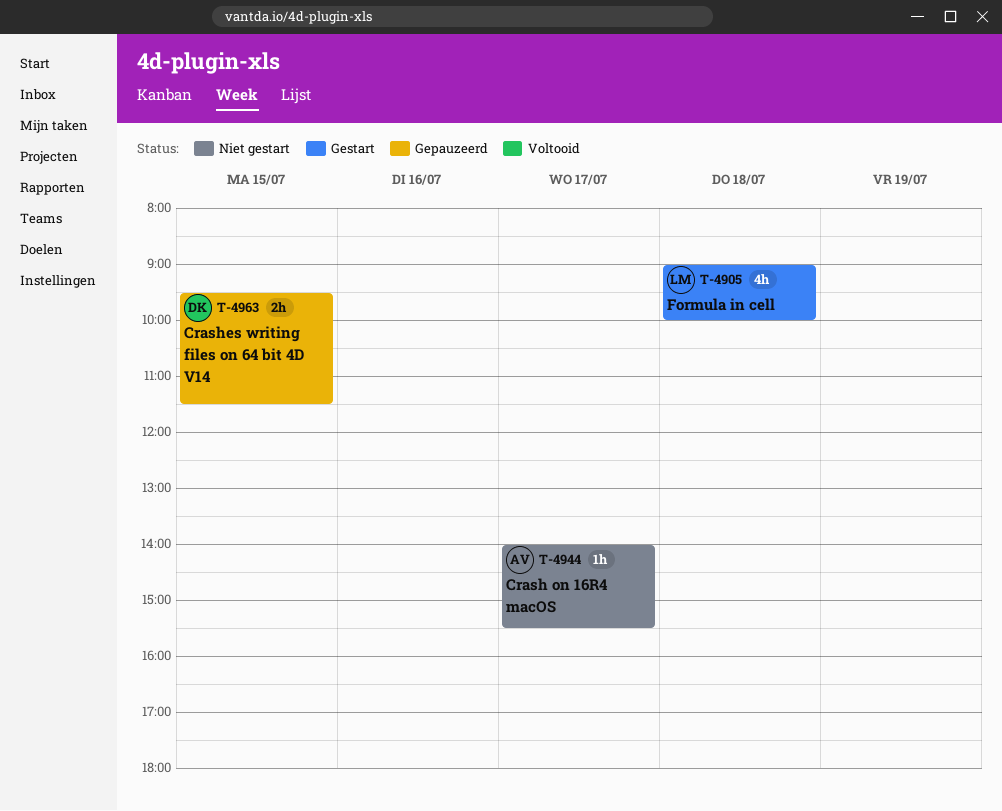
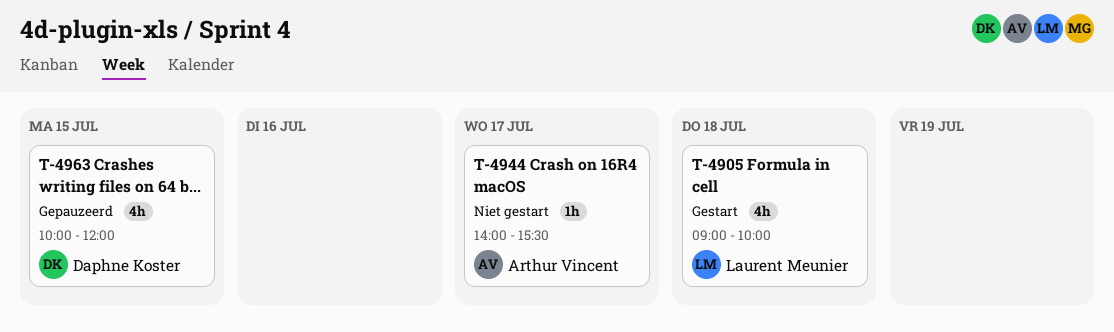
T-4963, estimate: 2h -> 4h
T-4963, begins: 09:30 -> 10:00
T-4963, ends: 11:30 -> 12:00

